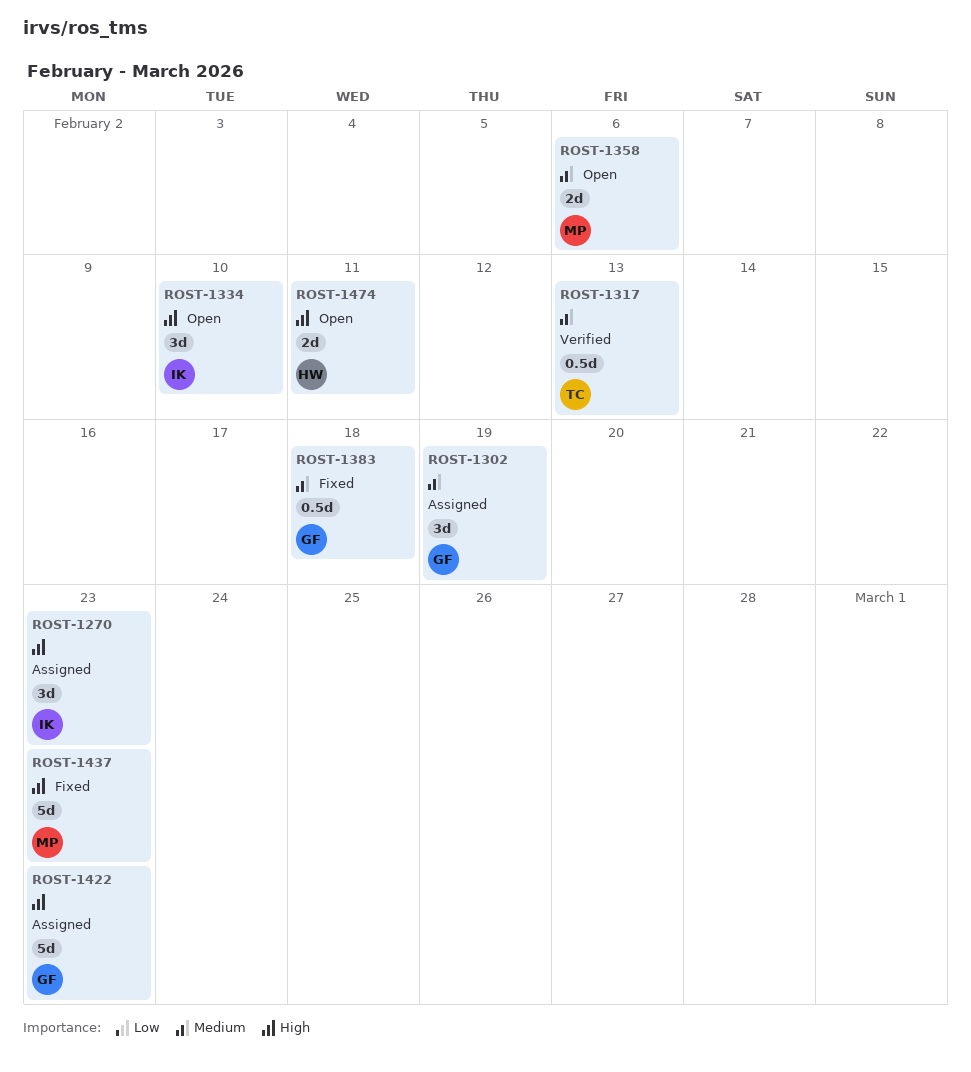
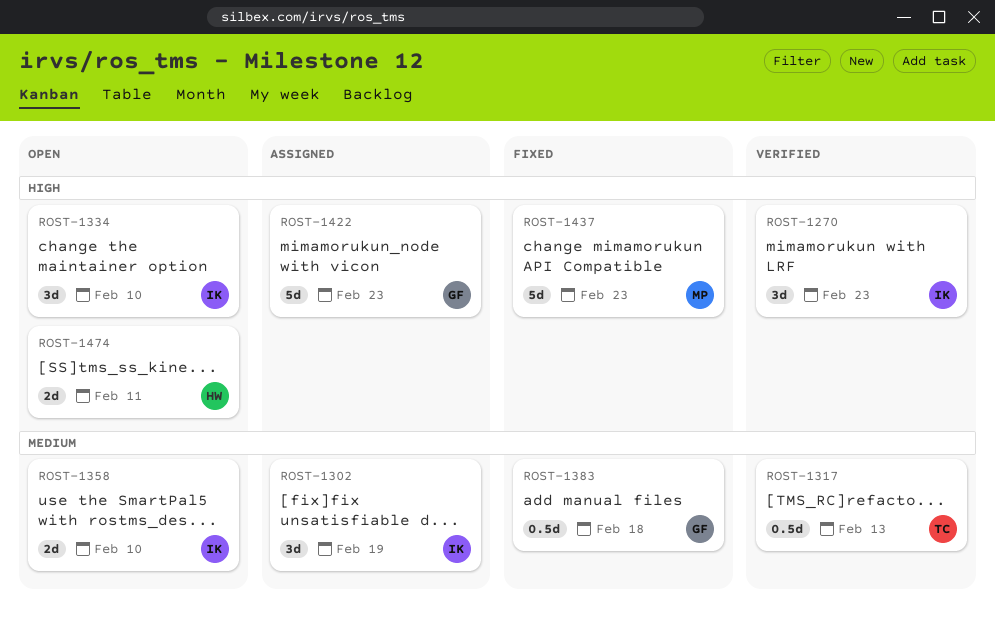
ROST-1270, status: Assigned -> Verified
ROST-1302, owner: GF -> IK
ROST-1358, owner: MP -> IK
ROST-1358, due: Feb 6 -> Feb 10

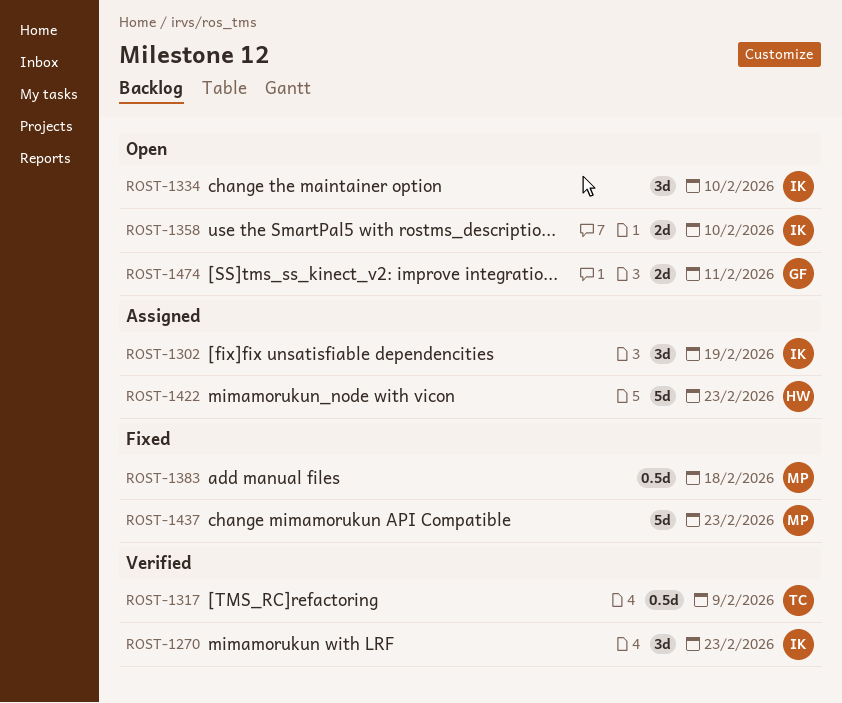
ROST-1317, due: Feb 13 -> Feb 9
ROST-1383, owner: GF -> MP
ROST-1422, owner: GF -> HW
ROST-1474, owner: HW -> GF

